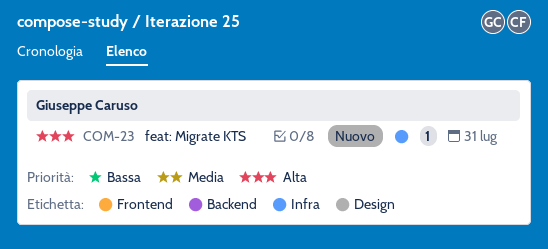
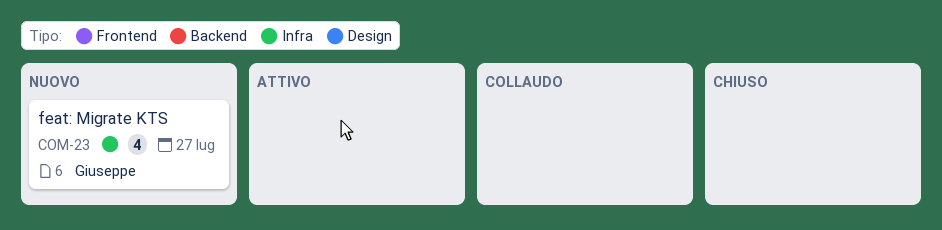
COM-23, estimate: 1 -> 4
COM-23, due: Jul 31 -> Jul 27

